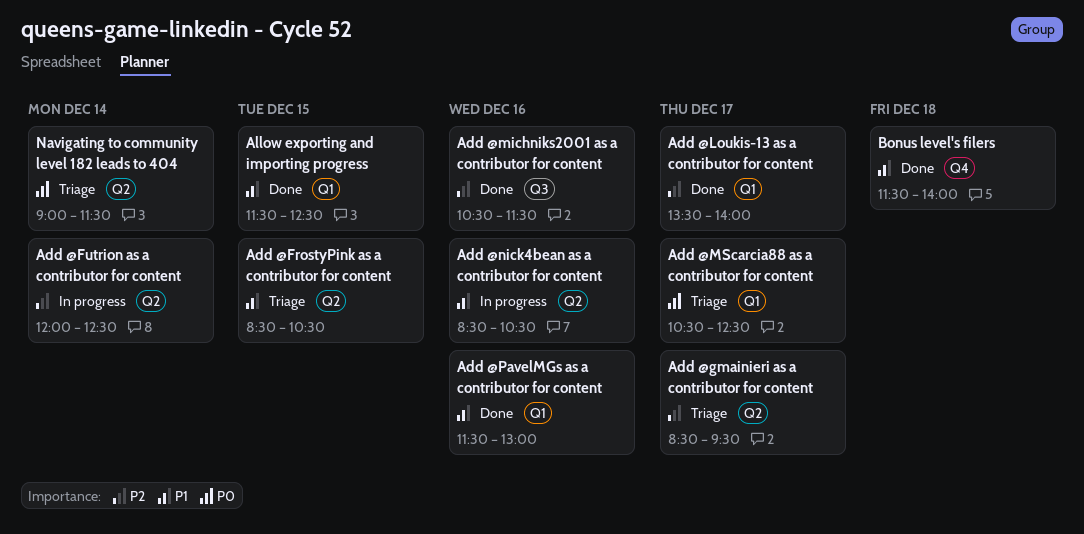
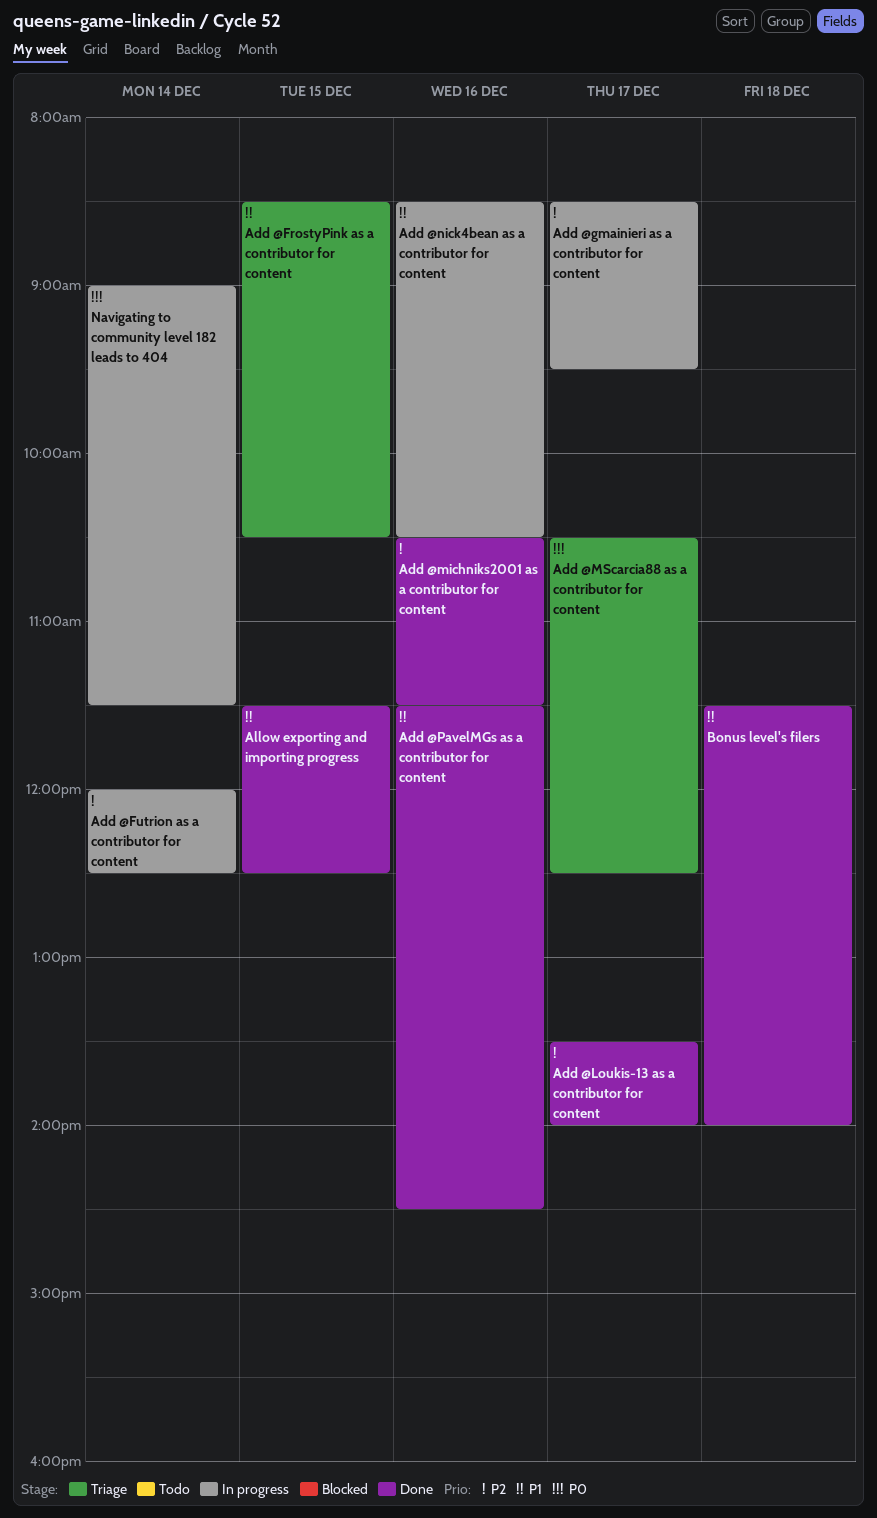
Add @gmainieri as a contributor for content, status: Triage -> In progress
Add @PavelMGs as a contributor for content, ends: 13:00 -> 14:30
Navigating to community level 182 leads to 404, status: Triage -> In progress

